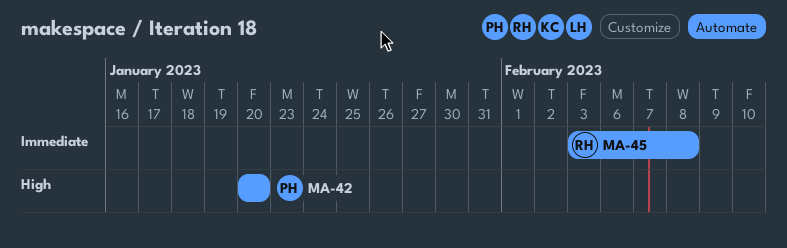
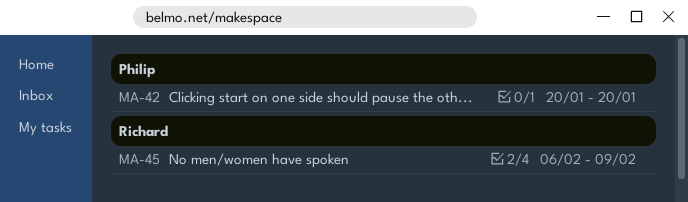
MA-45, start: Feb 3 -> Feb 6
MA-45, due: Feb 8 -> Feb 9

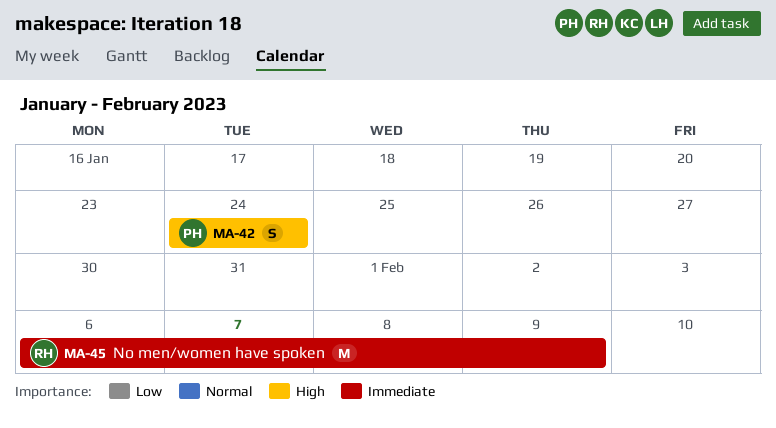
MA-42, start: Jan 20 -> Jan 24
MA-42, due: Jan 20 -> Jan 24

